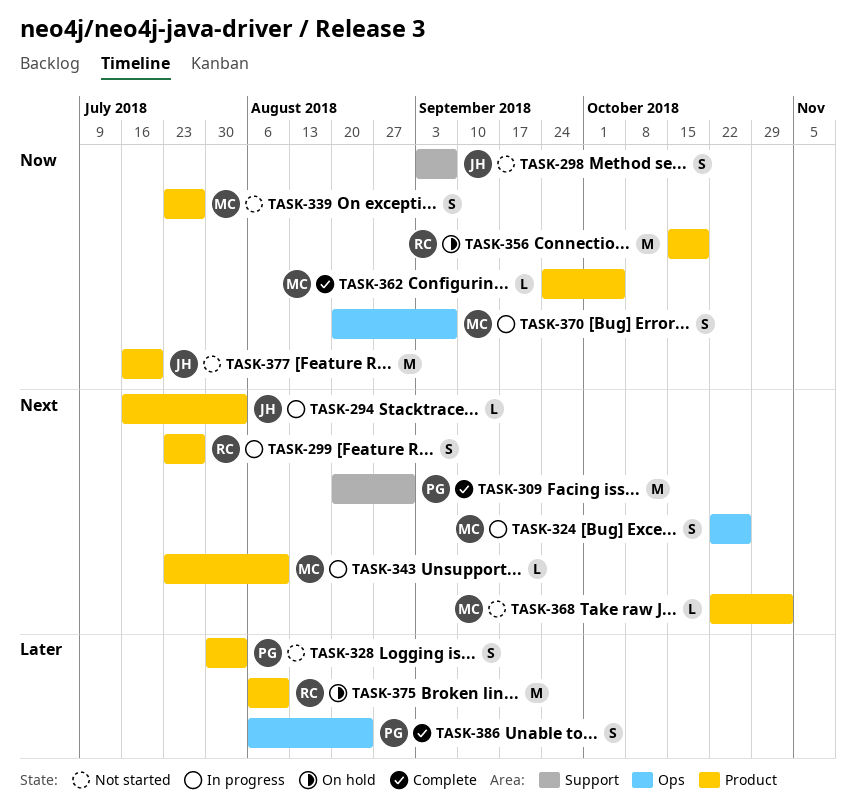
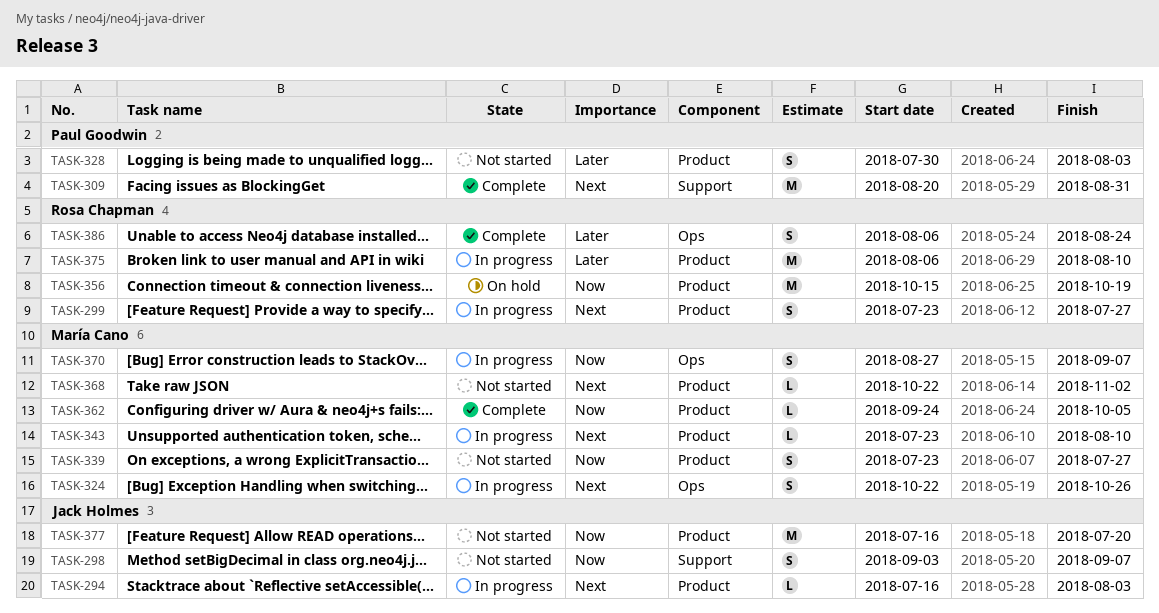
TASK-370, start: Aug 20 -> Aug 27
TASK-375, status: On hold -> In progress
TASK-386, owner: Paul Goodwin -> Rosa Chapman

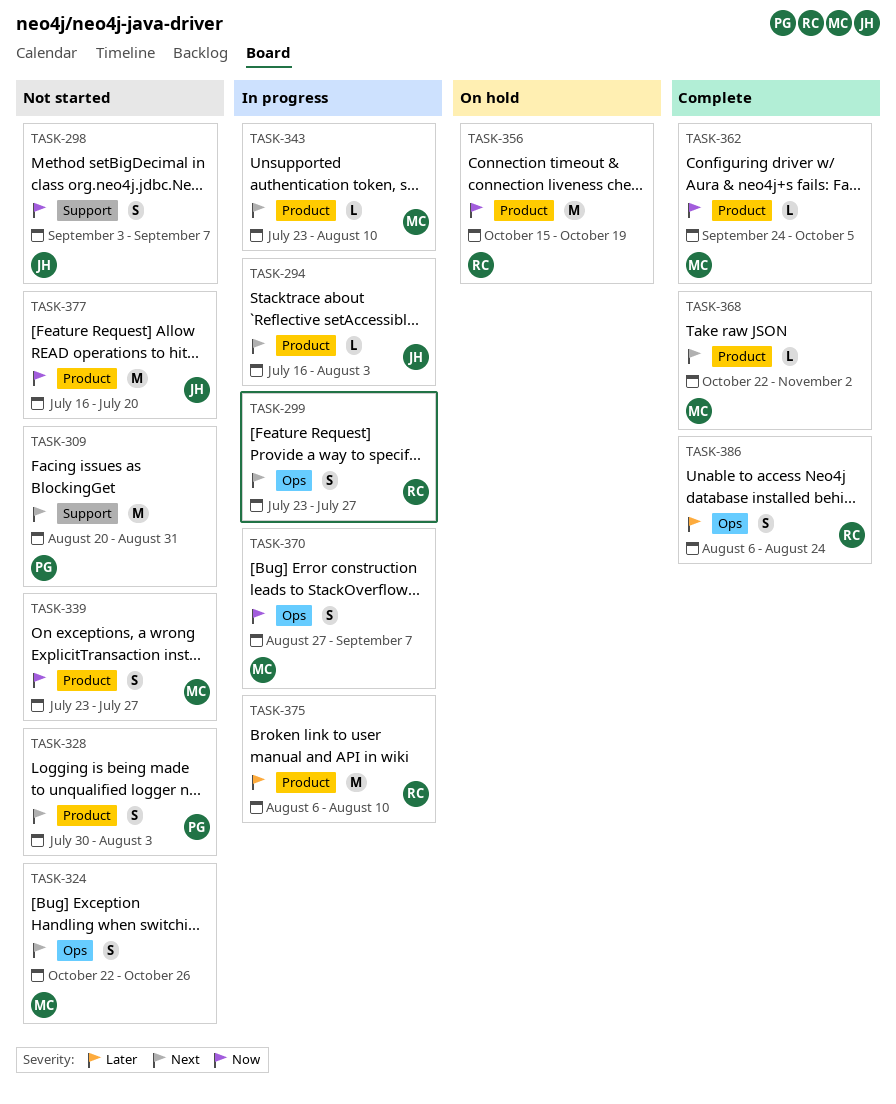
TASK-299, label: Product -> Ops
TASK-309, status: Complete -> Not started
TASK-324, status: In progress -> Not started
TASK-328, priority: Later -> Next
TASK-368, status: Not started -> Complete

